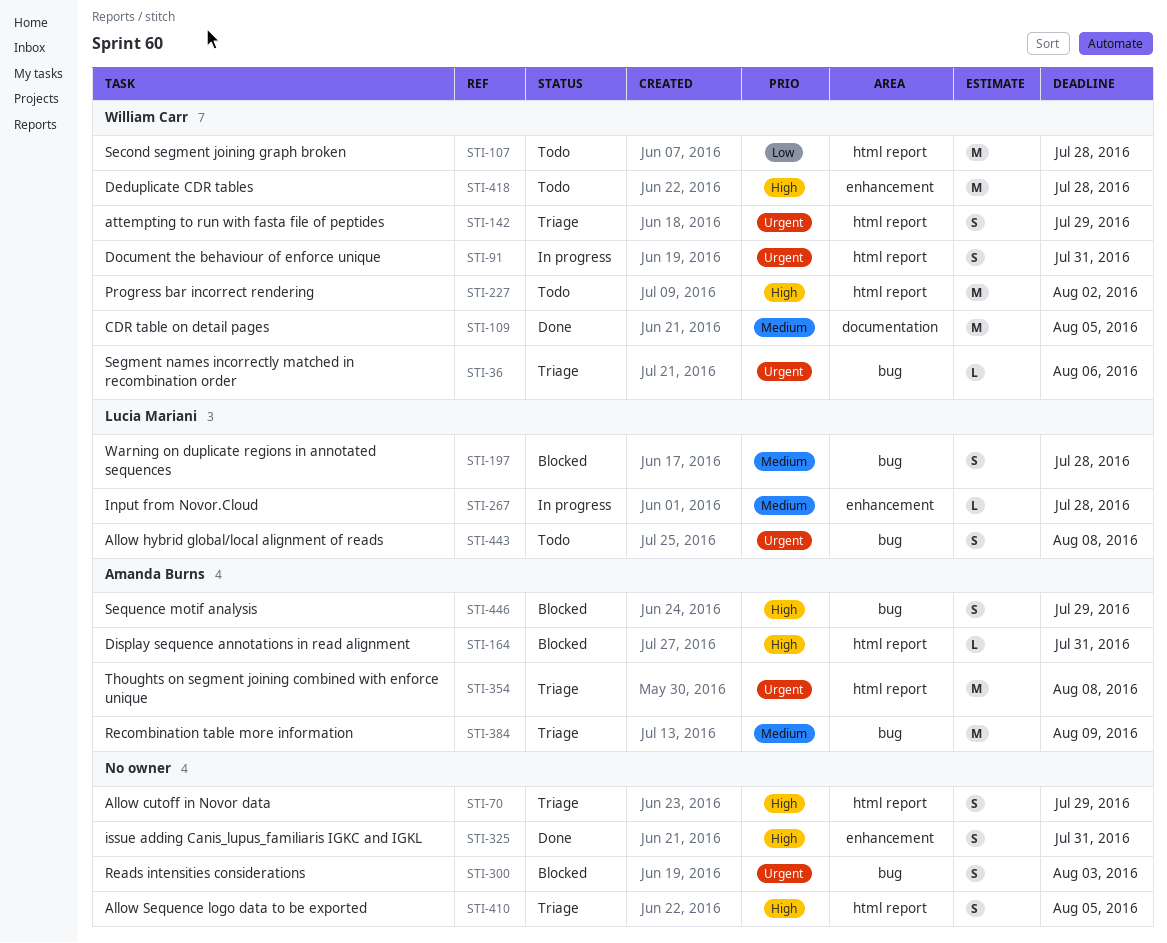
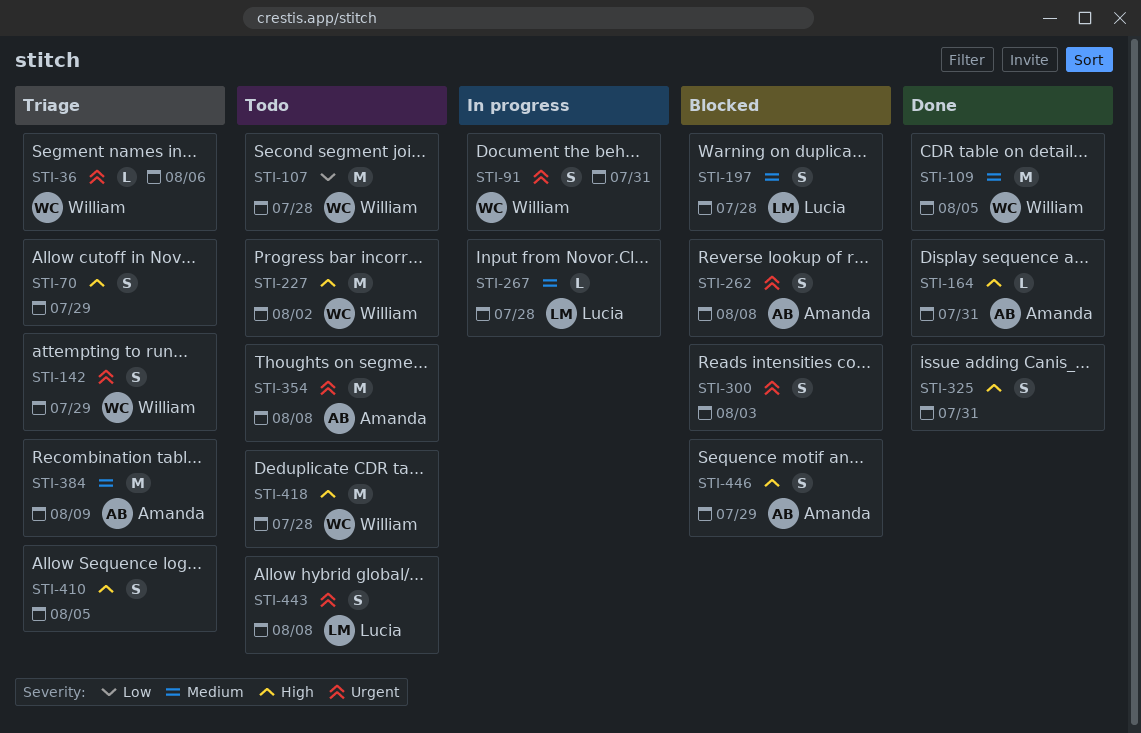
STI-164, status: Blocked -> Done
STI-262: none -> present
STI-354, status: Triage -> Todo

